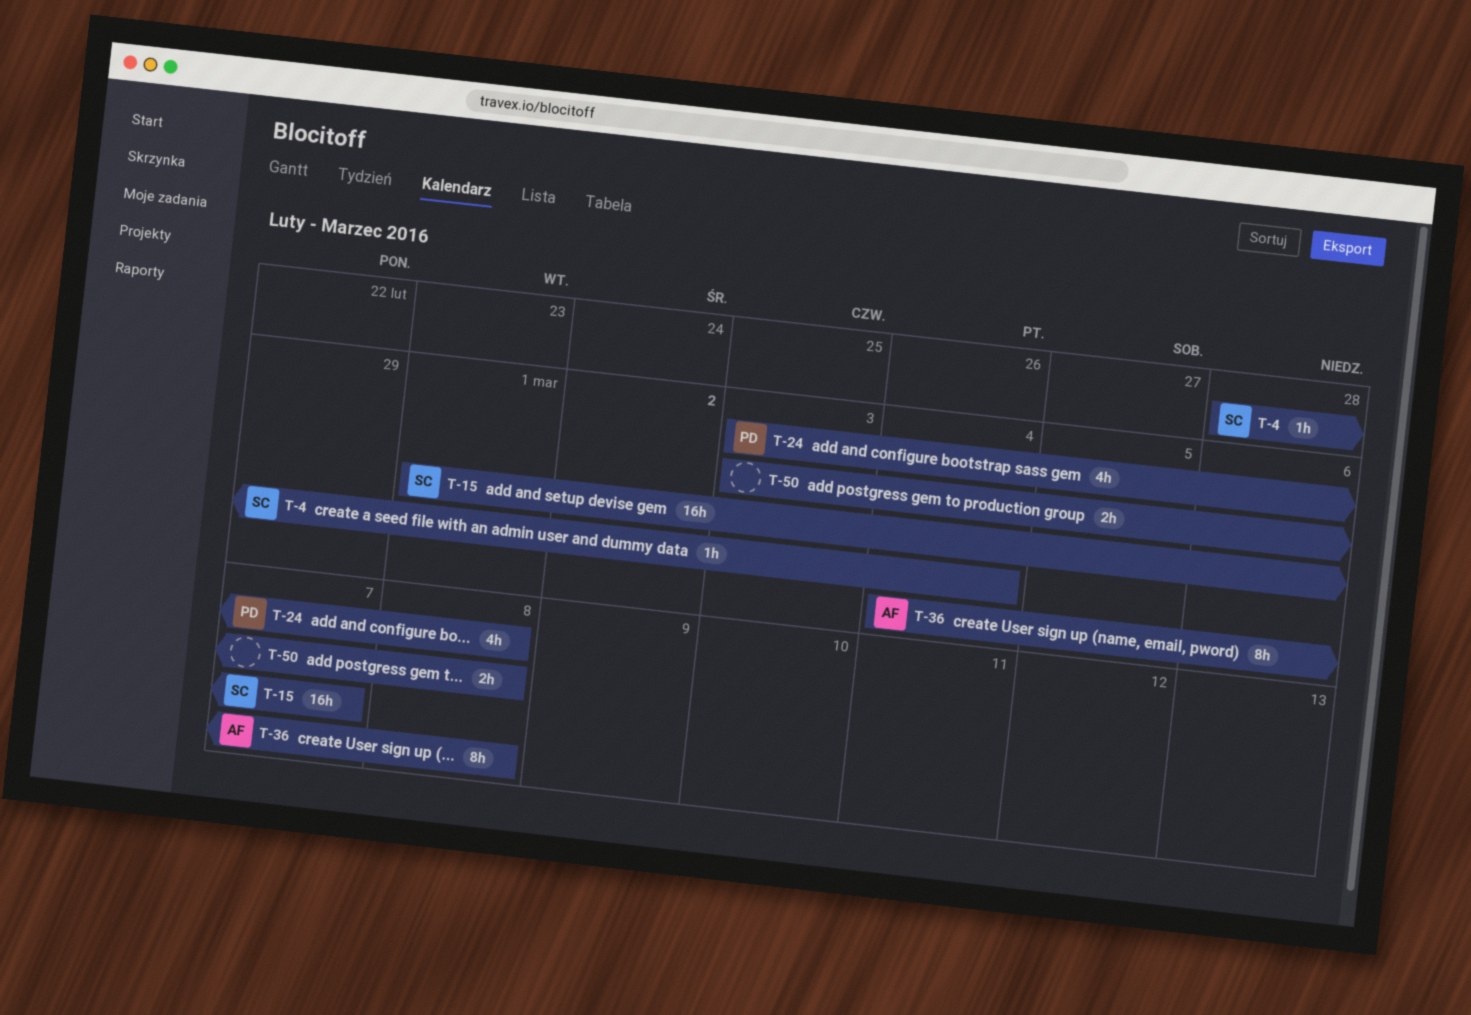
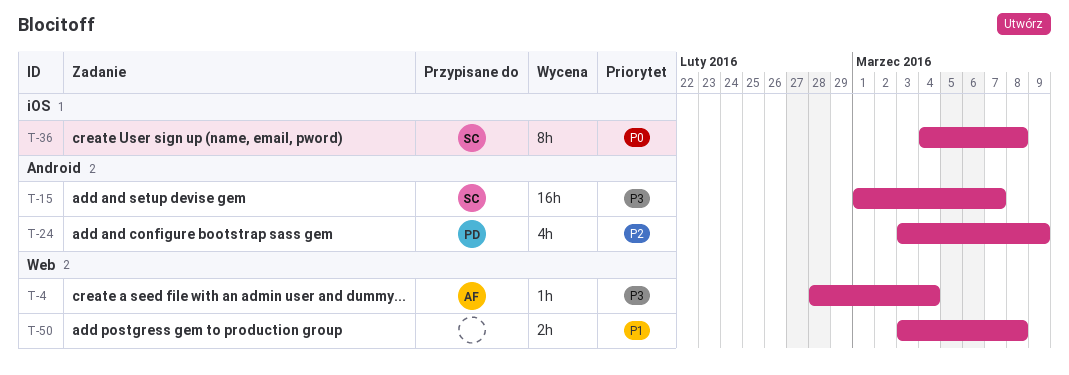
T-4, owner: SC -> AF
T-24, due: Mar 8 -> Mar 9
T-36, owner: AF -> SC

